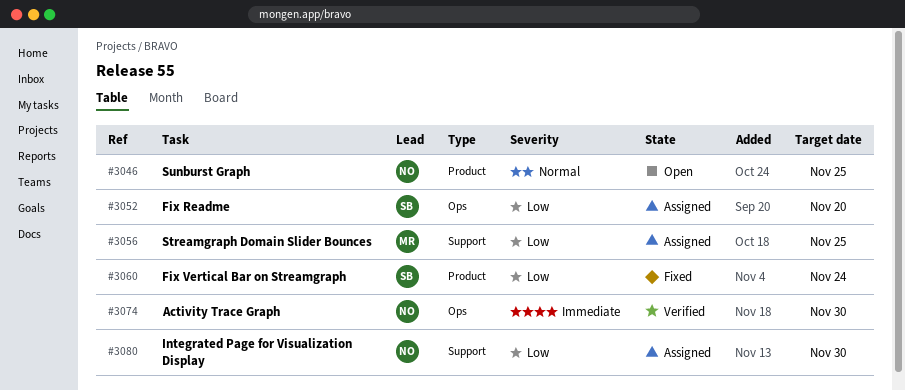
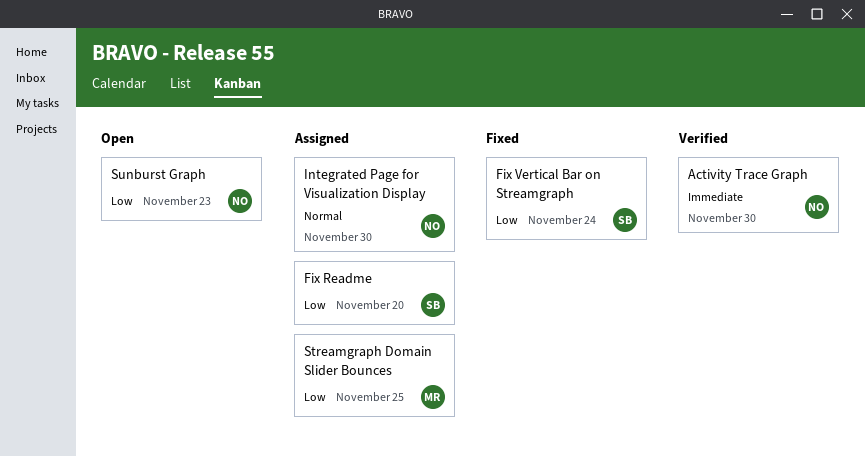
Integrated Page for Visualization Display, priority: Low -> Normal
Sunburst Graph, priority: Normal -> Low
Sunburst Graph, due: Nov 25 -> Nov 23

